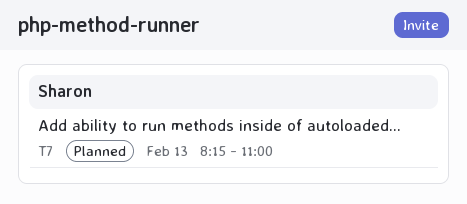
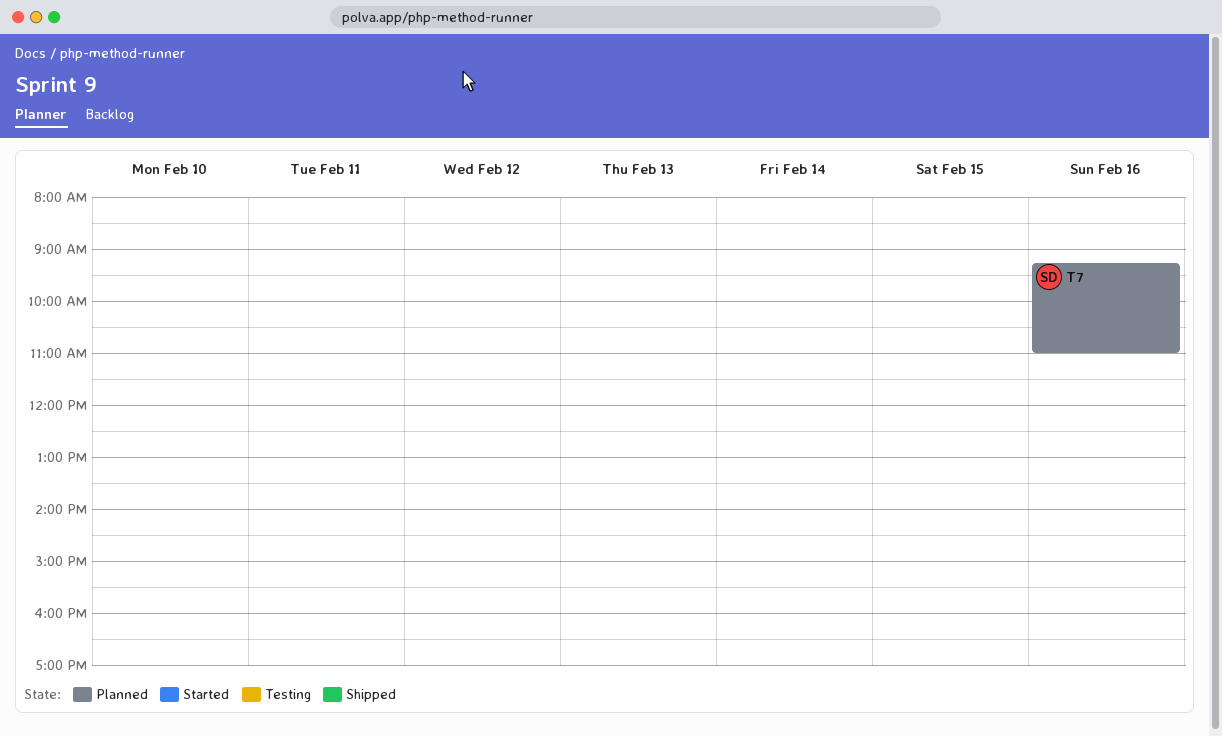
T7, day: Feb 13 -> Feb 16
T7, begins: 08:15 -> 09:15

